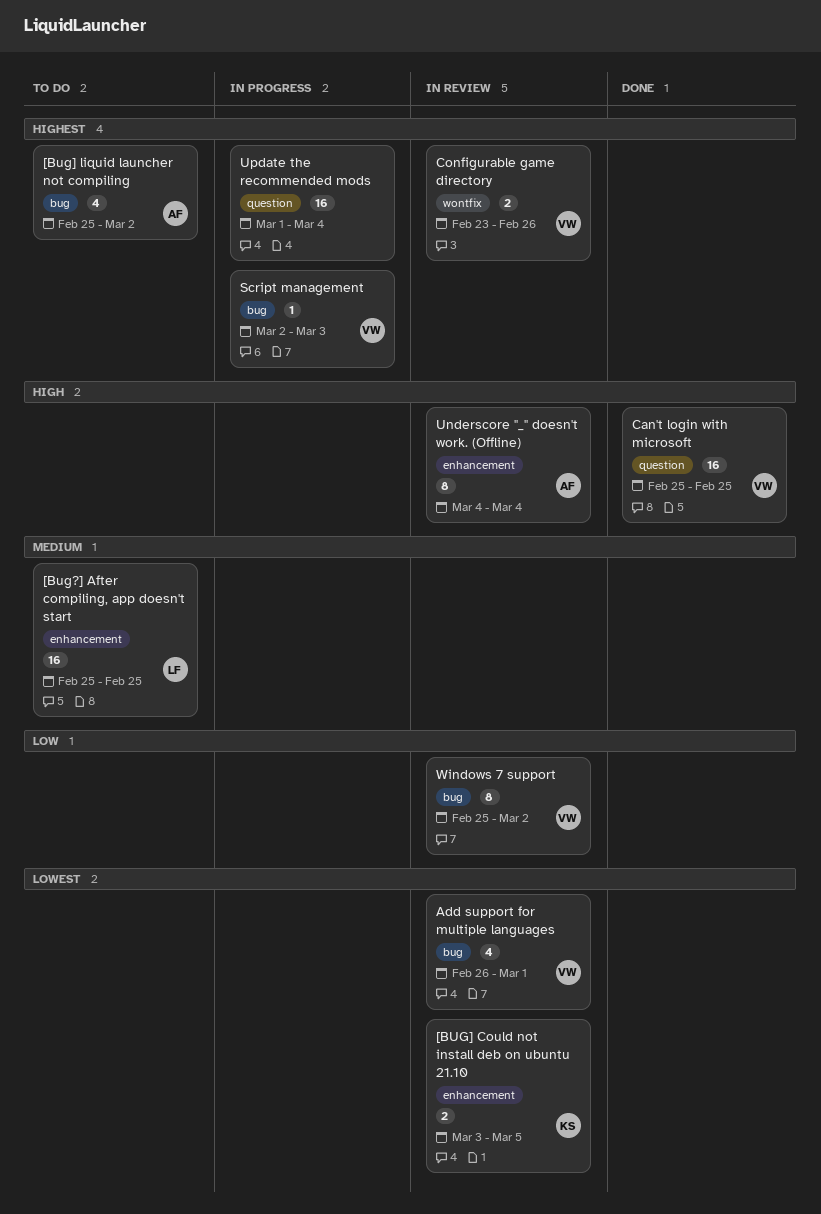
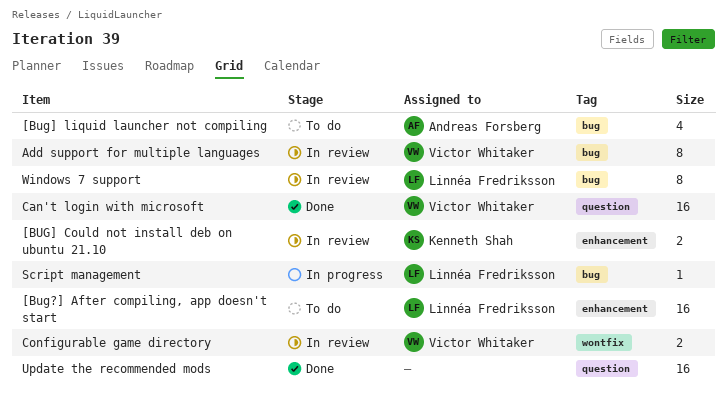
Add support for multiple languages, estimate: 4 -> 8
Script management, owner: Victor Whitaker -> Linnéa Fredriksson
Underscore "_" doesn't work. (Offline): present -> none
Update the recommended mods, status: In progress -> Done
Windows 7 support, owner: Victor Whitaker -> Linnéa Fredriksson

